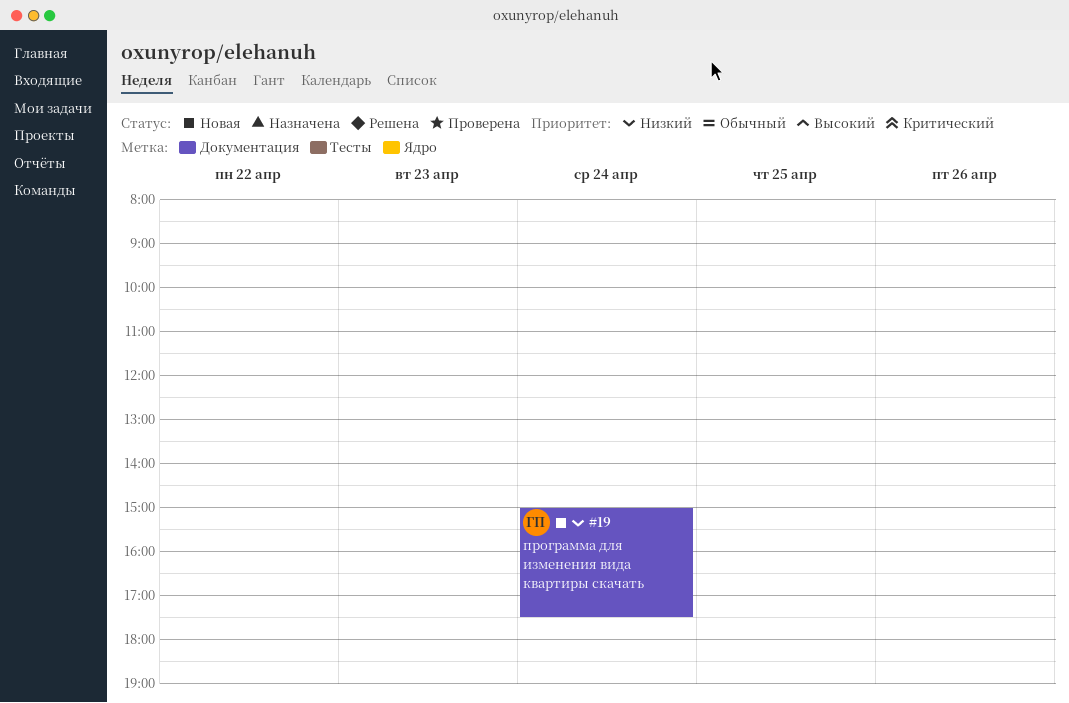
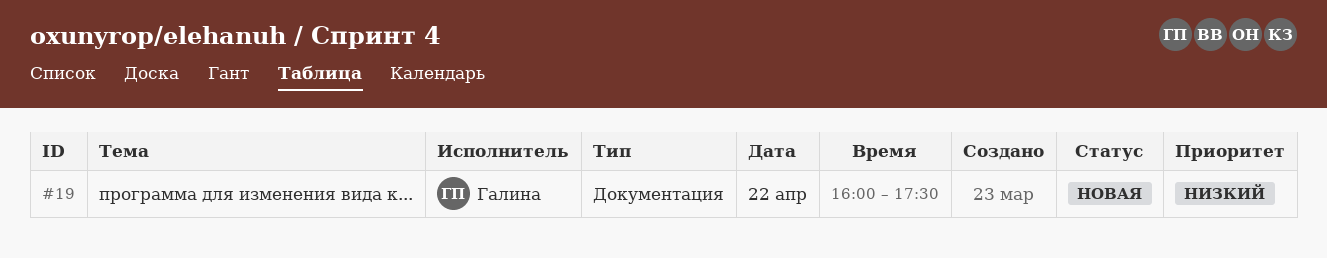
#19, day: Apr 24 -> Apr 22
#19, begins: 15:00 -> 16:00

